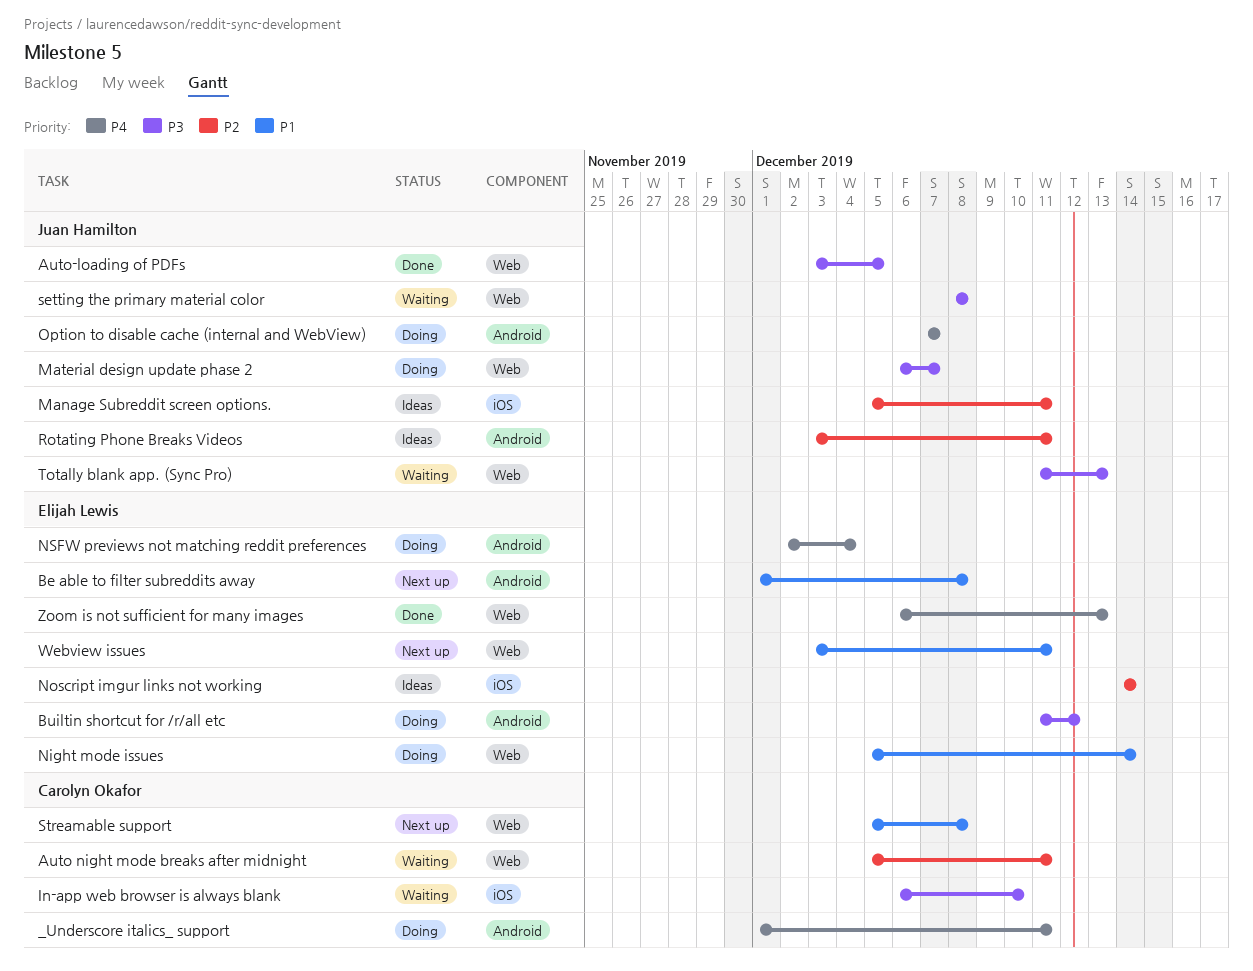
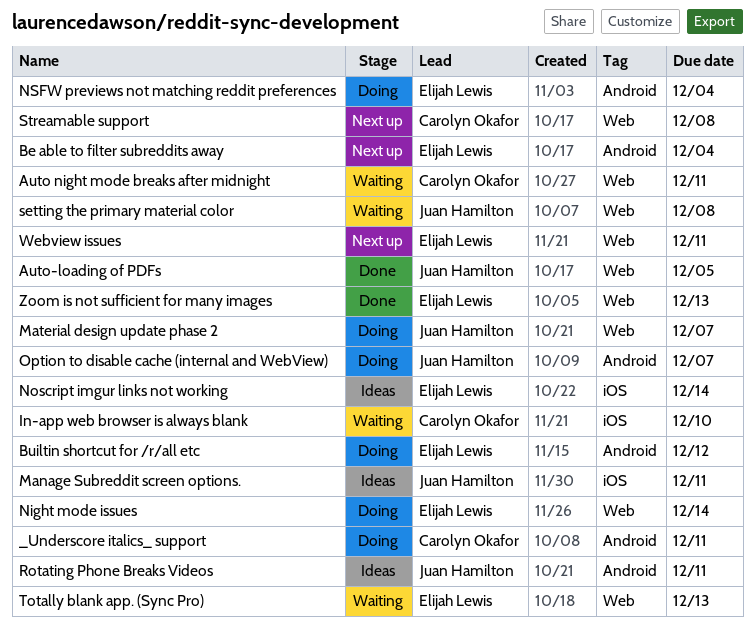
Be able to filter subreddits away, due: Dec 8 -> Dec 4
Totally blank app. (Sync Pro), owner: Juan Hamilton -> Elijah Lewis

